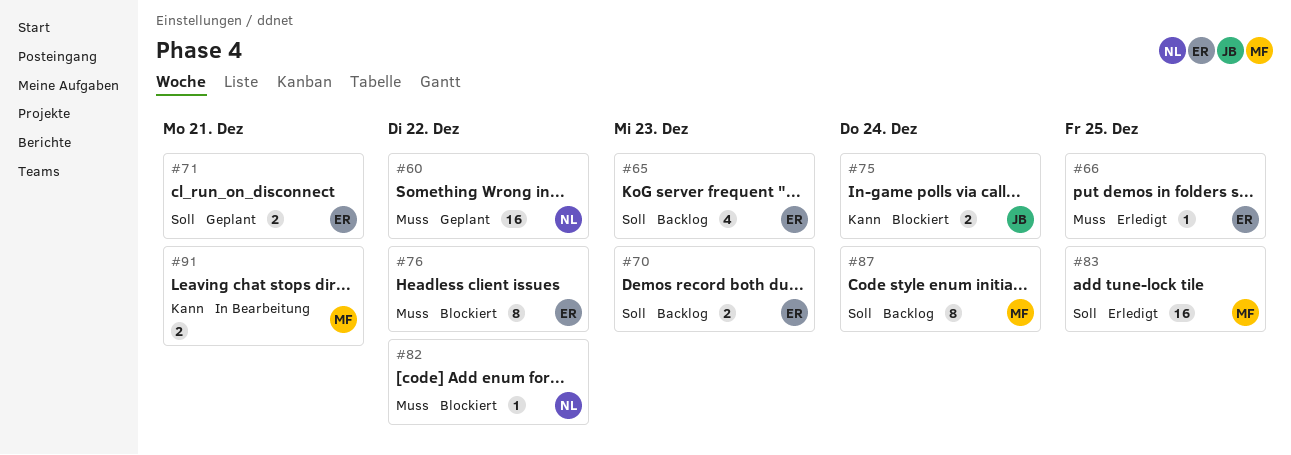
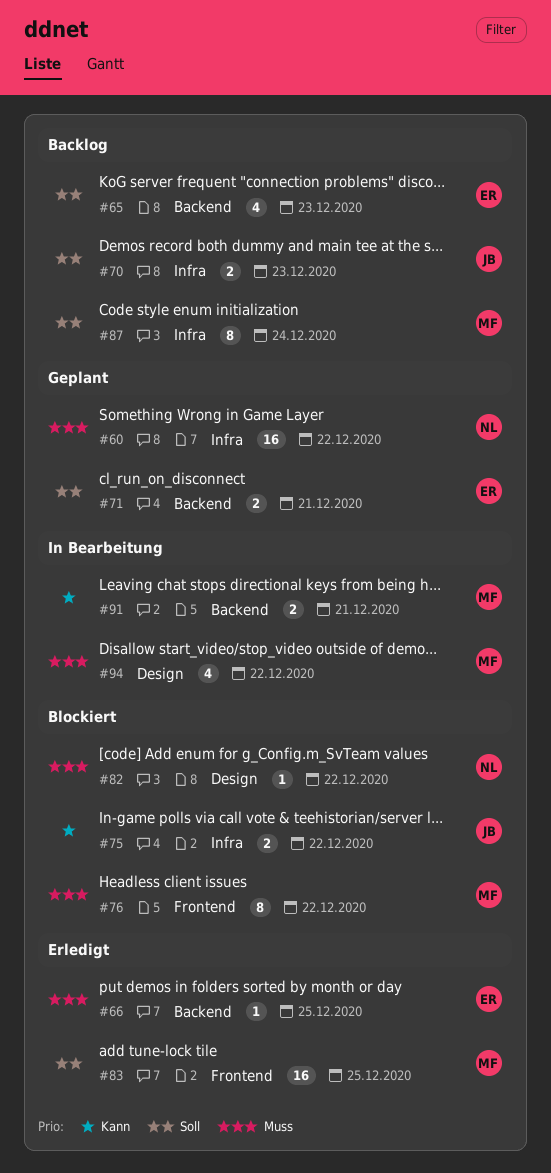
#70, owner: ER -> JB
#75, due: Dec 24 -> Dec 22
#76, owner: ER -> MF
#94: none -> present

